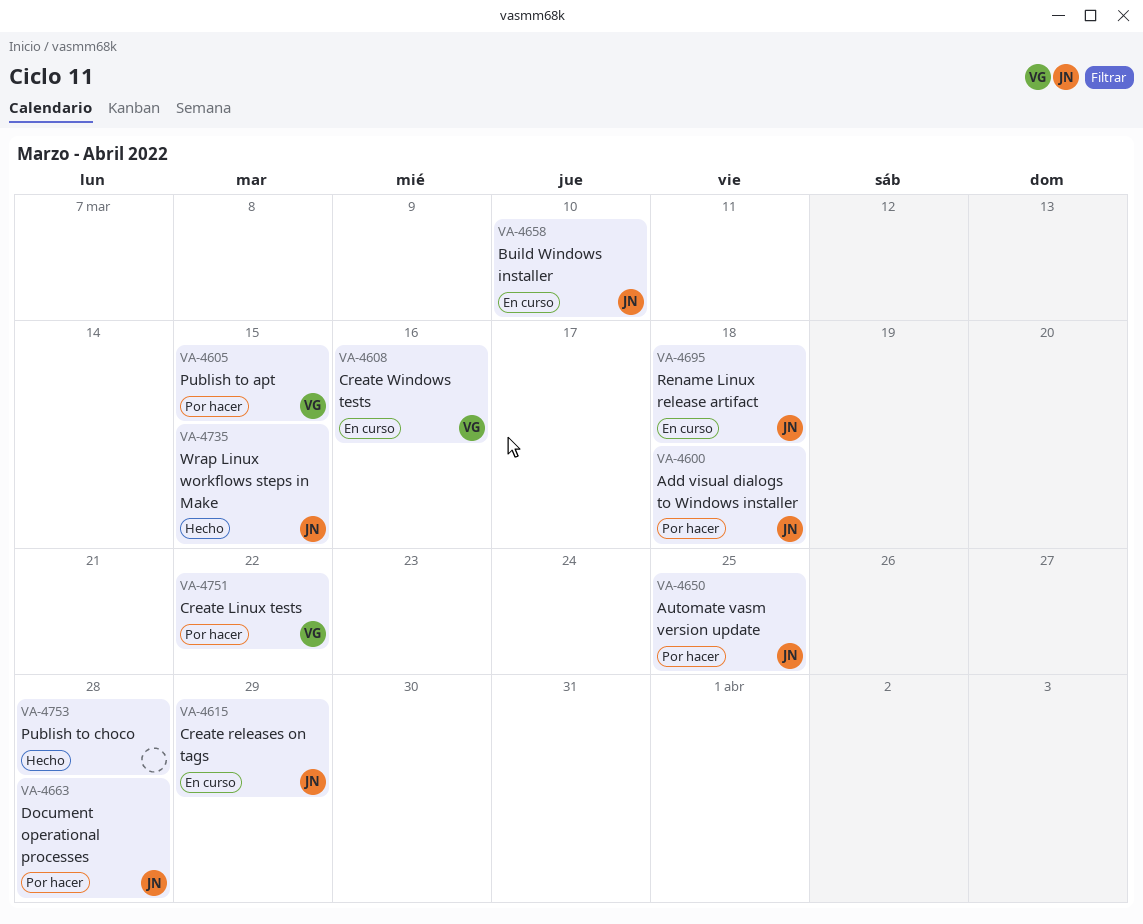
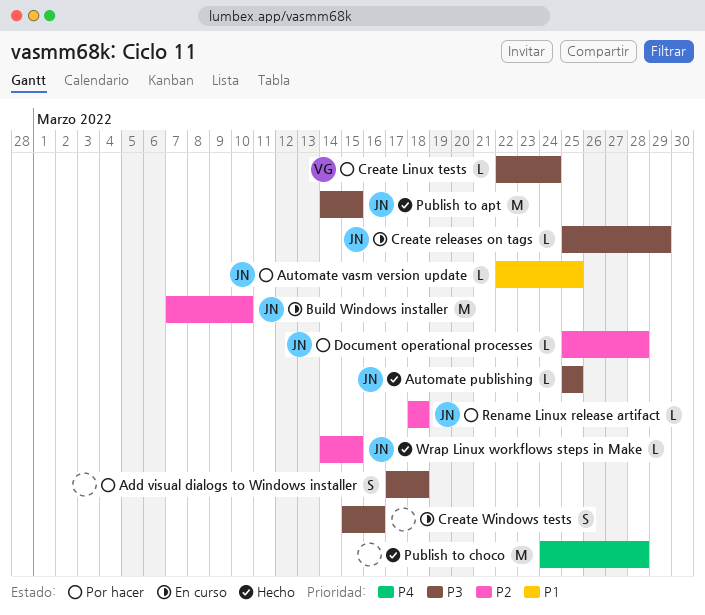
Add visual dialogs to Windows installer, owner: JN -> none
Automate publishing: none -> present
Create Linux tests, due: Mar 22 -> Mar 24
Create Windows tests, owner: VG -> none
Publish to apt, status: Por hacer -> Hecho
Publish to apt, owner: VG -> JN
Rename Linux release artifact, status: En curso -> Por hacer

